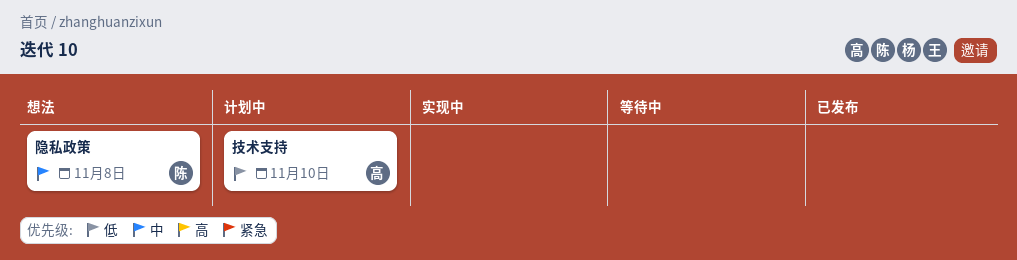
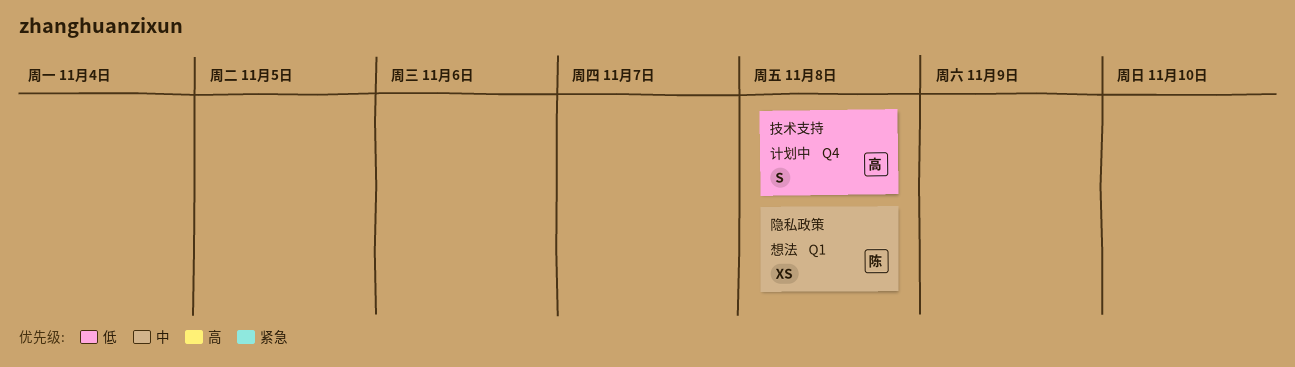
技术支持, due: Nov 10 -> Nov 8

